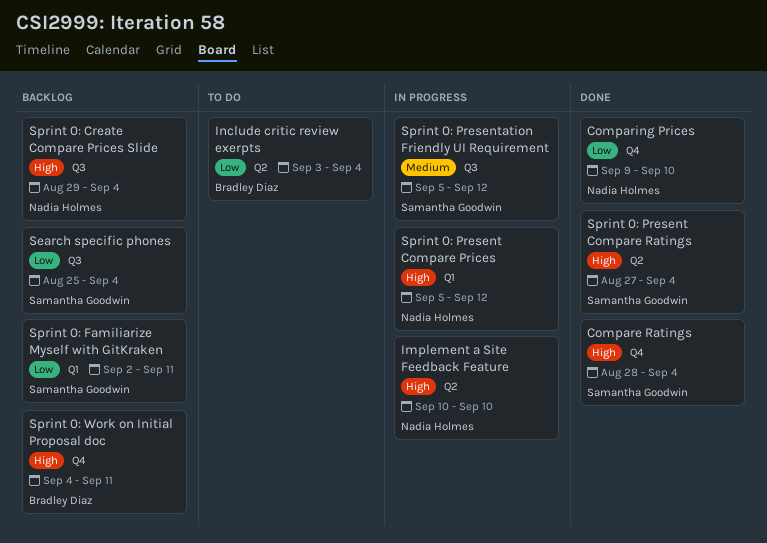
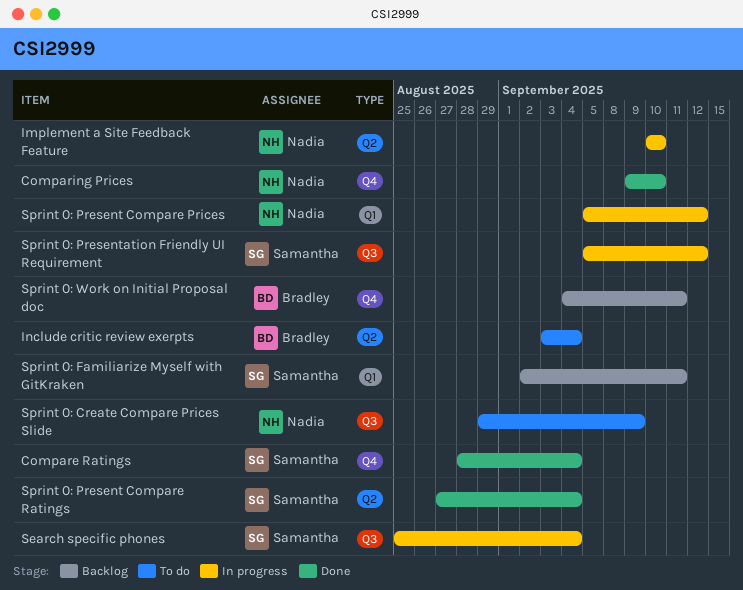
Search specific phones, status: Backlog -> In progress
Sprint 0: Create Compare Prices Slide, status: Backlog -> To do
Sprint 0: Create Compare Prices Slide, due: Sep 4 -> Sep 9

